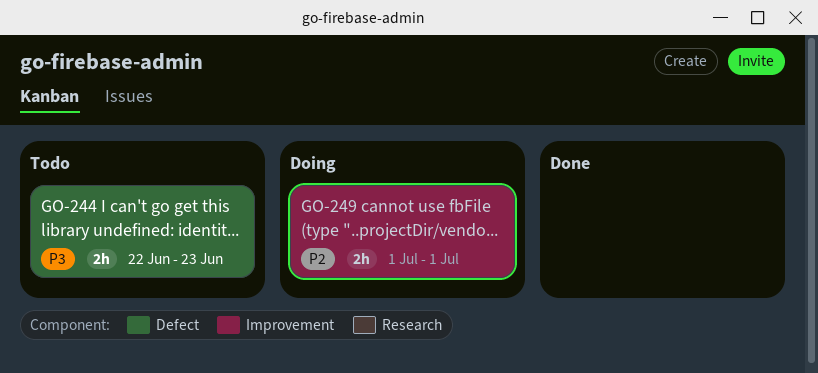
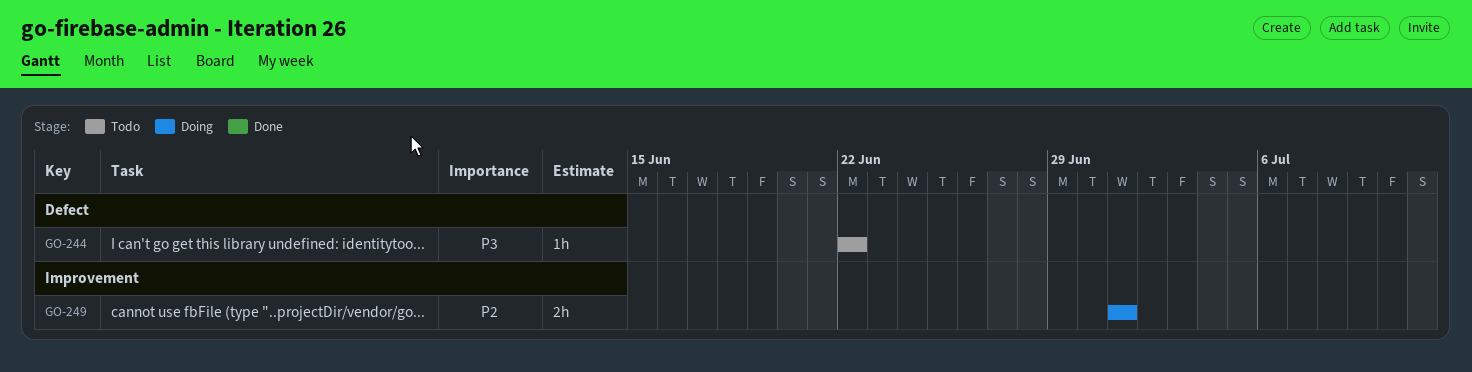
GO-244, estimate: 2h -> 1h
GO-244, due: Jun 23 -> Jun 22

